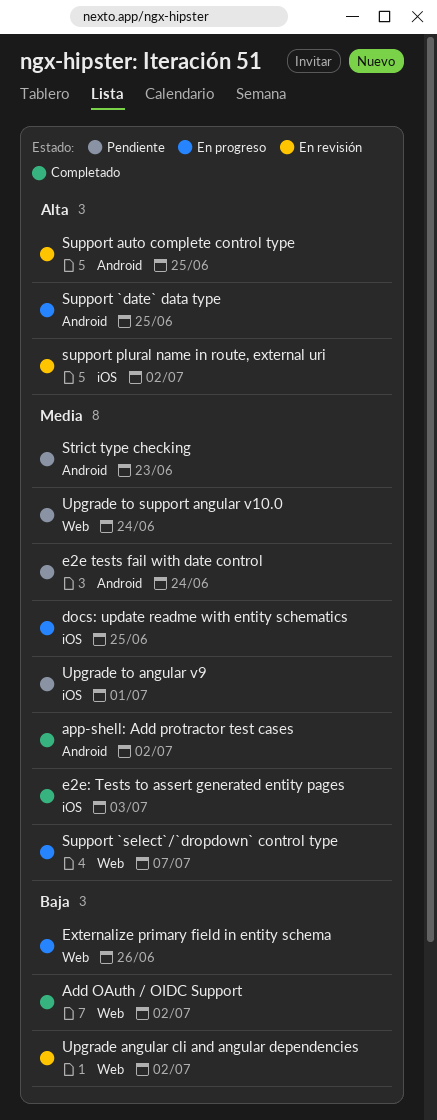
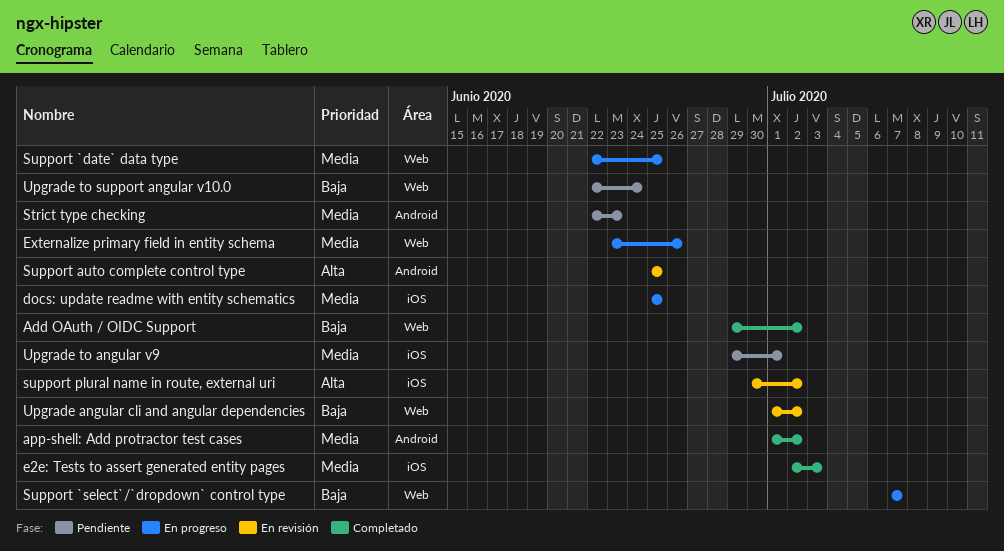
e2e tests fail with date control: present -> none
Externalize primary field in entity schema, priority: Baja -> Media
Support `date` data type, priority: Alta -> Media
Support `date` data type, label: Android -> Web
Support `select`/`dropdown` control type, priority: Media -> Baja
Upgrade to support angular v10.0, priority: Media -> Baja

